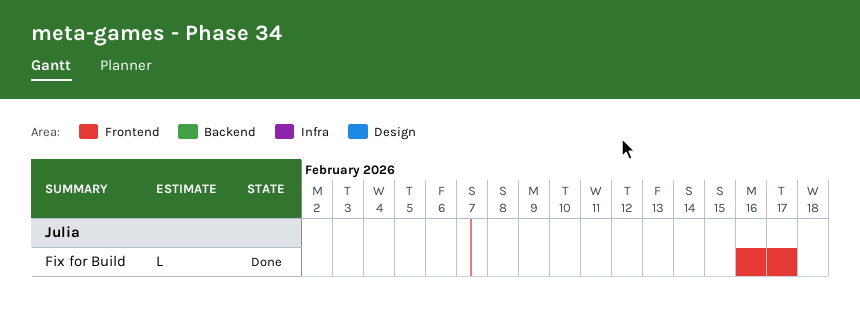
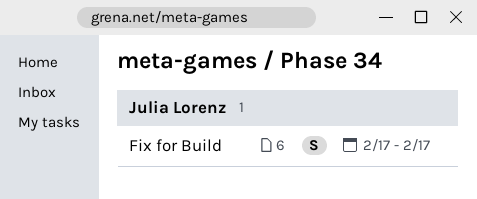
Fix for Build, estimate: L -> S
Fix for Build, start: Feb 16 -> Feb 17

